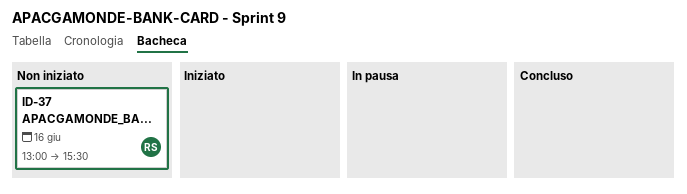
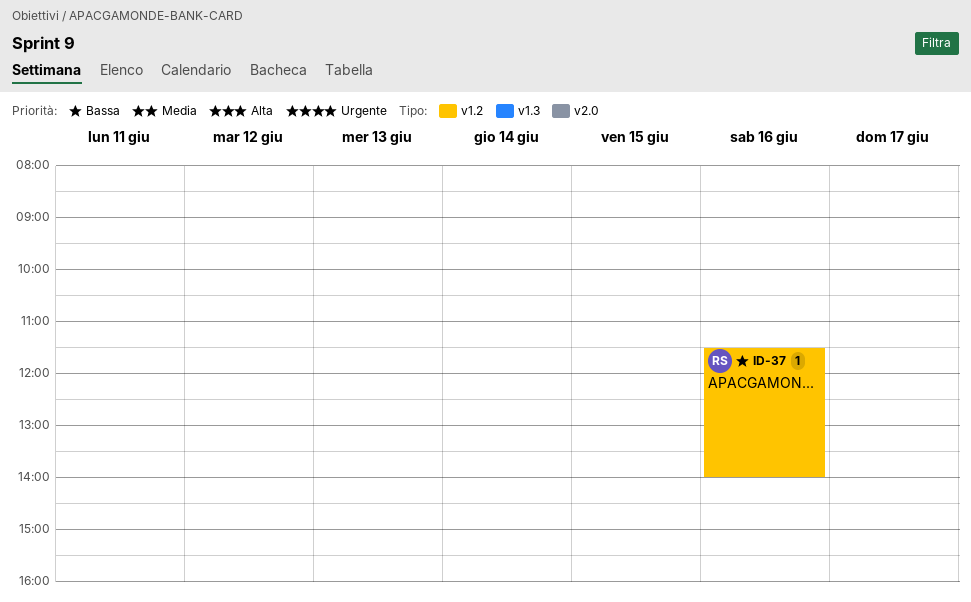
ID-37, begins: 13:00 -> 11:30
ID-37, ends: 15:30 -> 14:00

